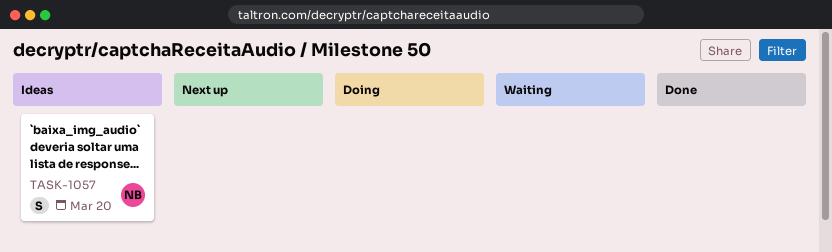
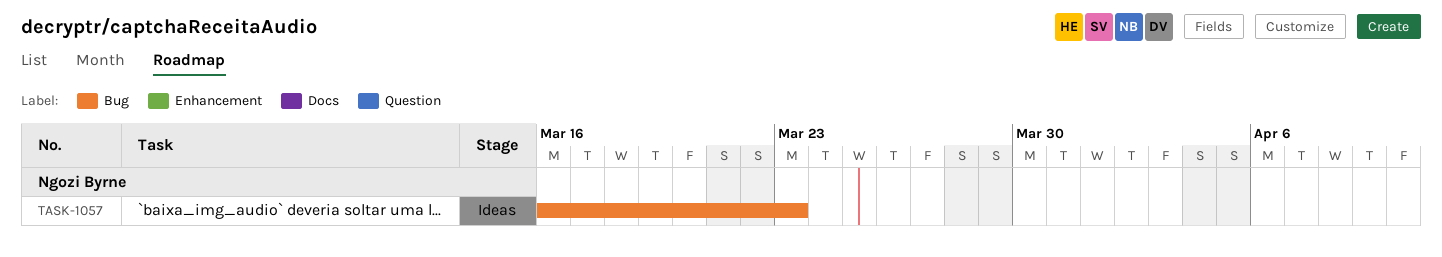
TASK-1057, due: Mar 20 -> Mar 23

